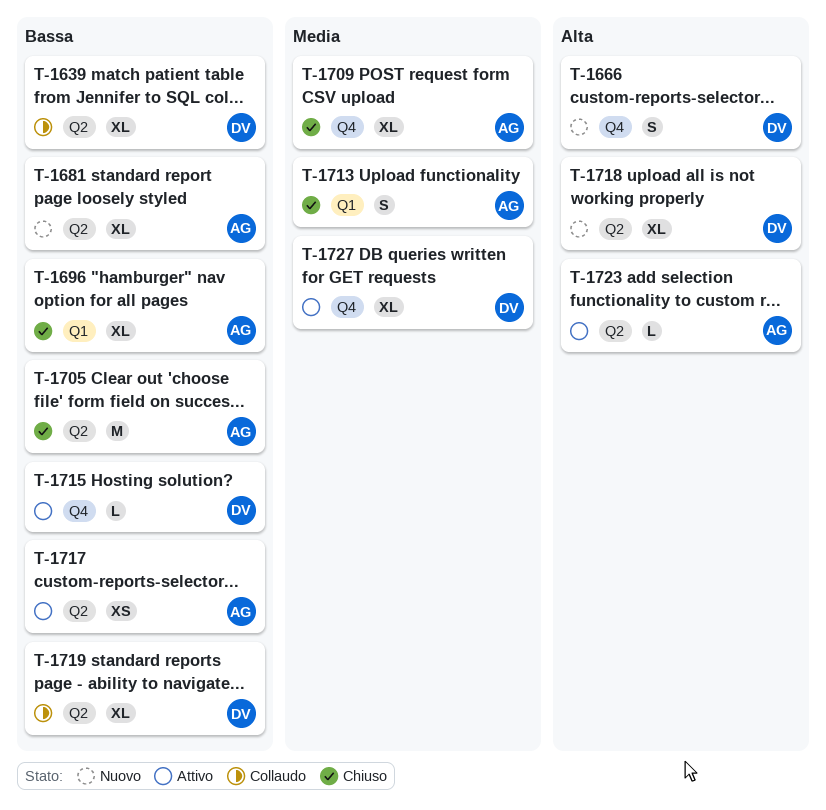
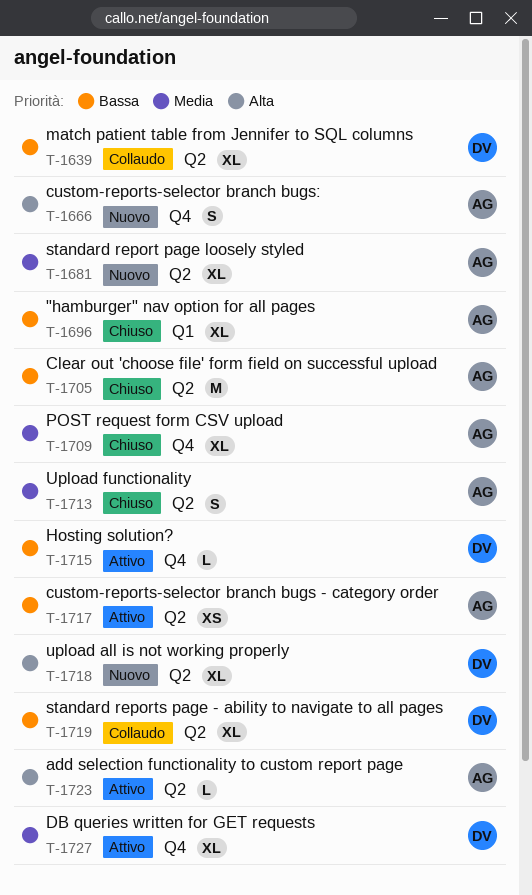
T-1666, owner: DV -> AG
T-1681, priority: Bassa -> Media
T-1713, label: Q1 -> Q2

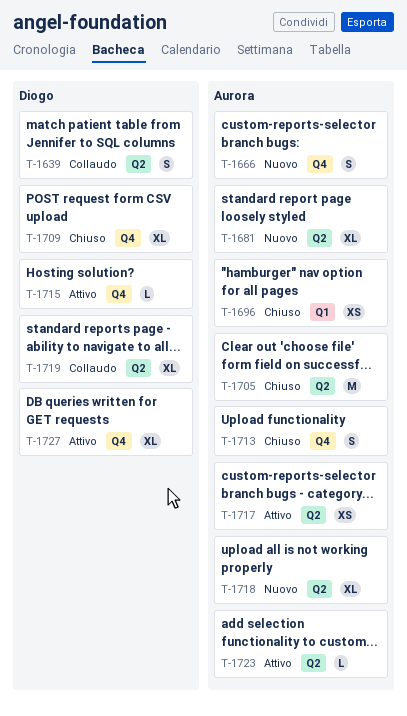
T-1639, estimate: XL -> S
T-1696, estimate: XL -> XS
T-1709, owner: Aurora -> Diogo
T-1713, label: Q2 -> Q4
T-1718, owner: Diogo -> Aurora

